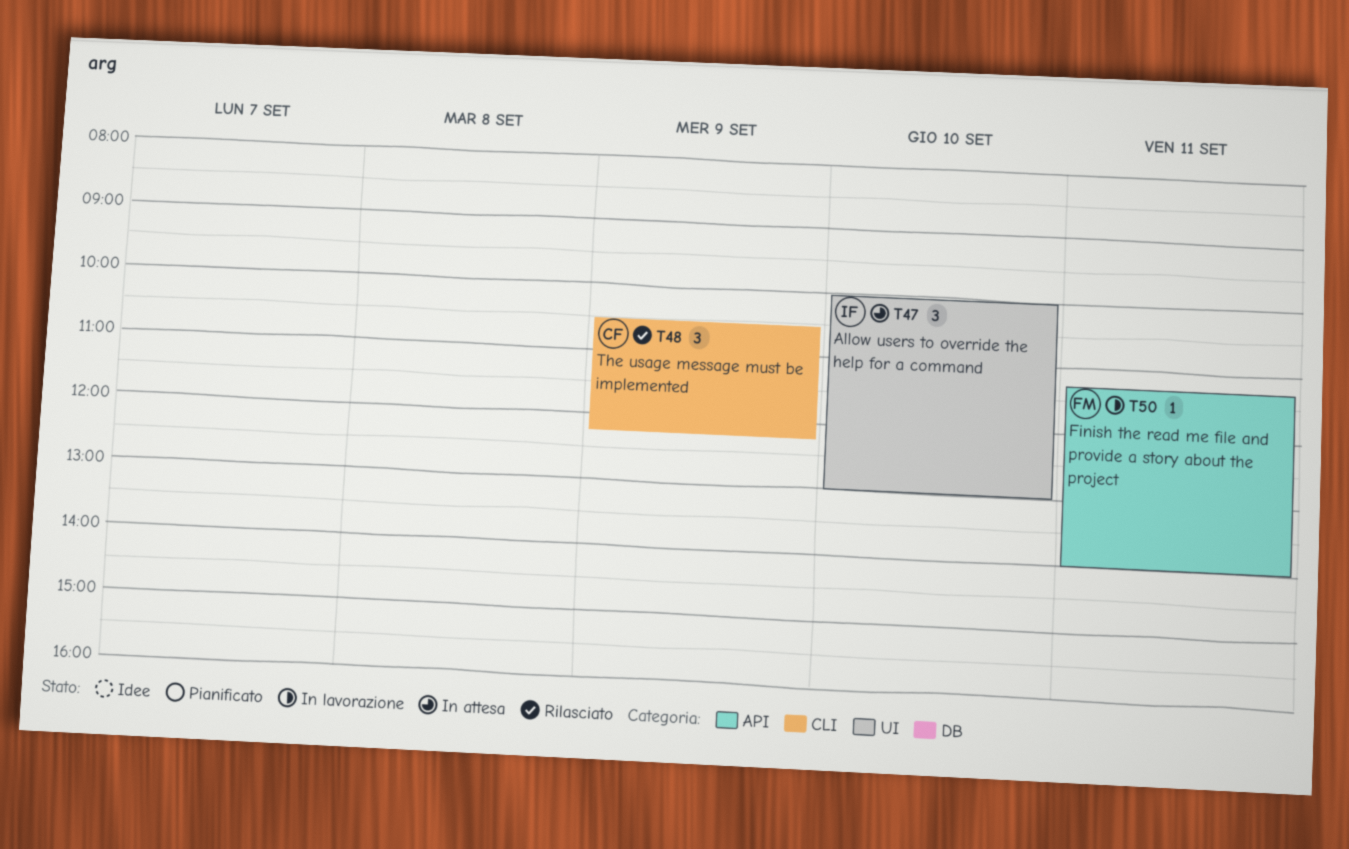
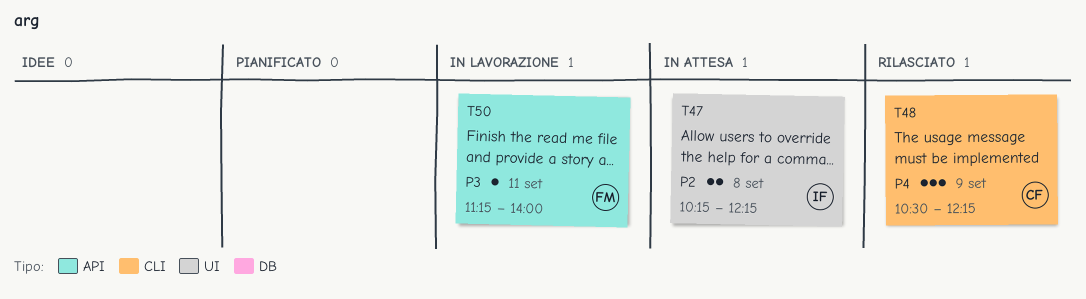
T47, estimate: 3 -> 2
T47, day: Sep 10 -> Sep 8
T47, begins: 10:00 -> 10:15
T47, ends: 13:00 -> 12:15

